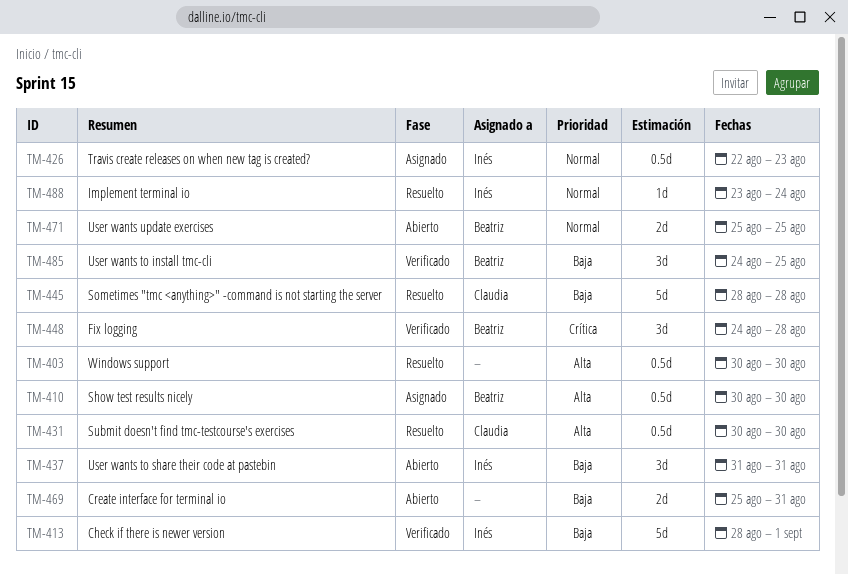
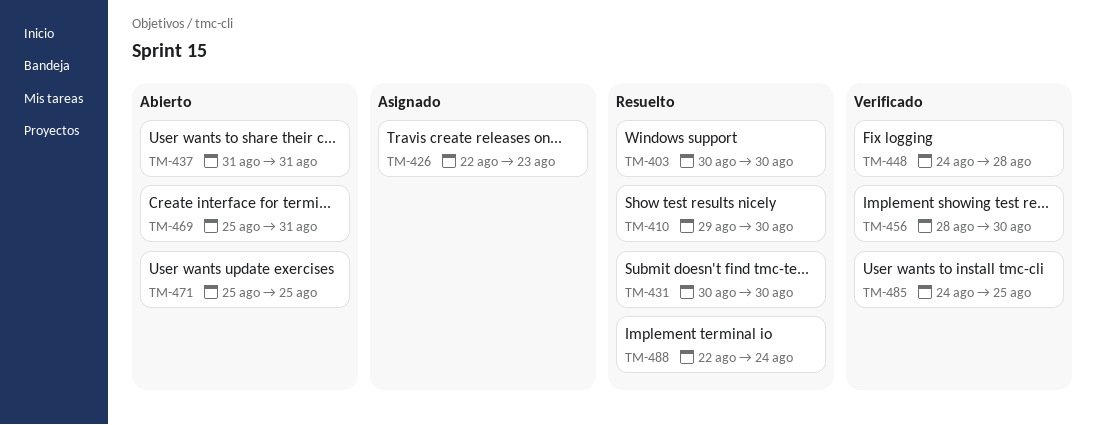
TM-410, status: Asignado -> Resuelto
TM-410, start: Aug 30 -> Aug 29
TM-413: present -> none
TM-445: present -> none
TM-456: none -> present
TM-488, start: Aug 23 -> Aug 22

